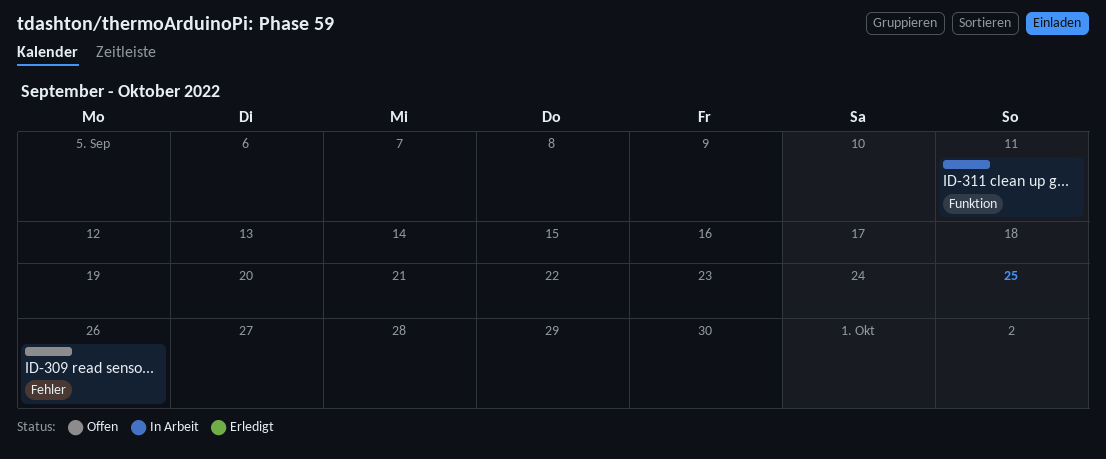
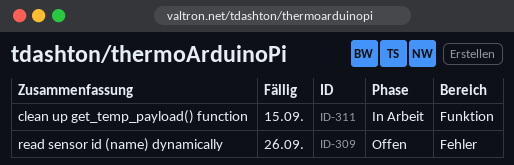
ID-311, due: Sep 11 -> Sep 15

